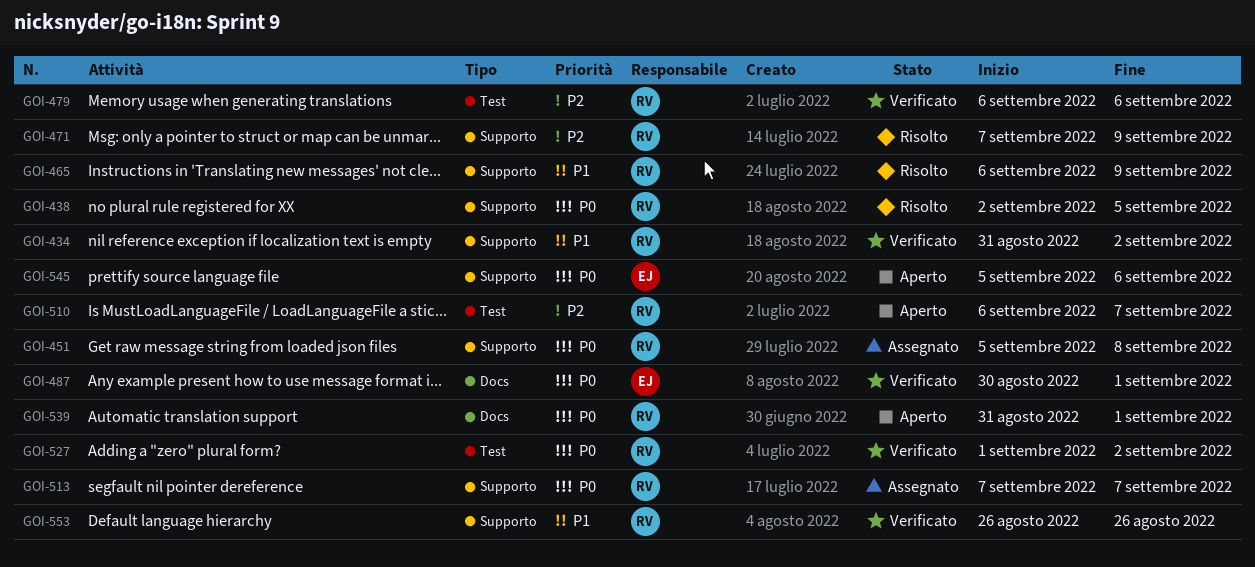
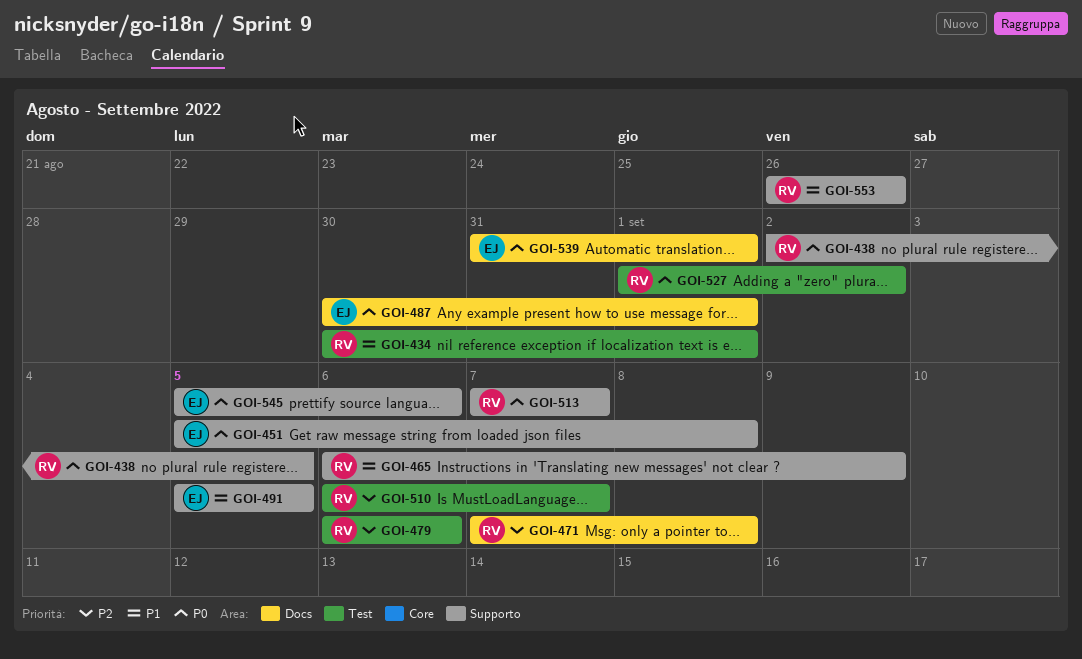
GOI-434, label: Supporto -> Test
GOI-434, start: Aug 31 -> Aug 30
GOI-434, due: Sep 2 -> Sep 1
GOI-451, owner: RV -> EJ
GOI-471, label: Supporto -> Docs
GOI-471, due: Sep 9 -> Sep 8
GOI-491: none -> present
GOI-539, owner: RV -> EJ

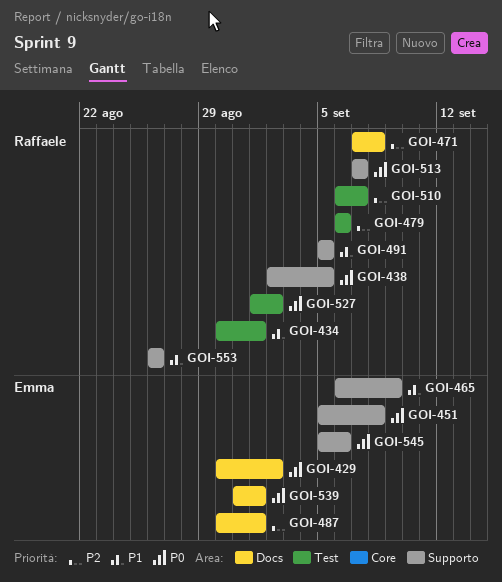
GOI-429: none -> present
GOI-465, owner: Raffaele -> Emma
GOI-487, priority: P0 -> P2
GOI-491, owner: Emma -> Raffaele

